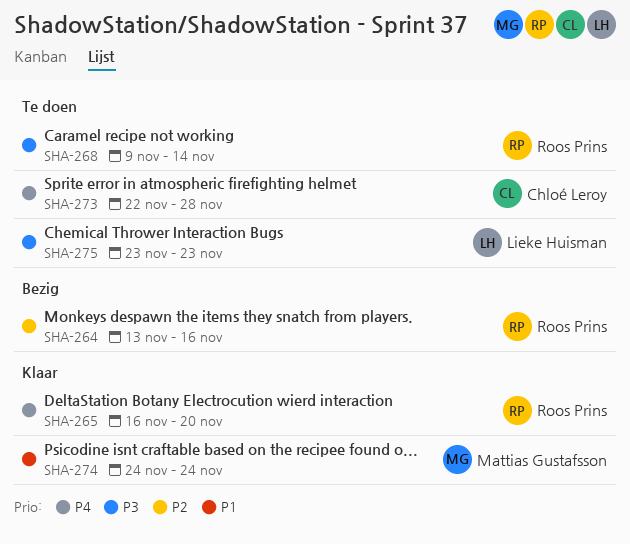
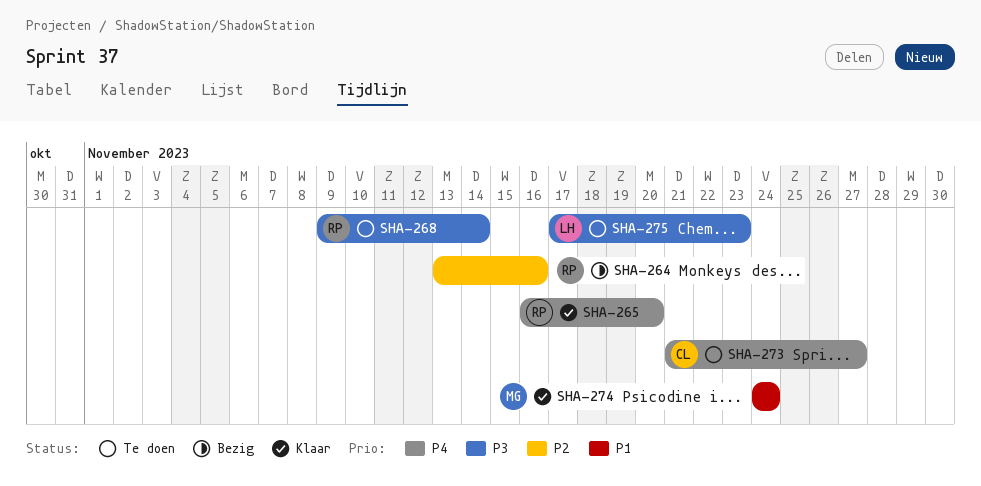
SHA-273, start: Nov 22 -> Nov 21
SHA-273, due: Nov 28 -> Nov 27
SHA-275, start: Nov 23 -> Nov 17

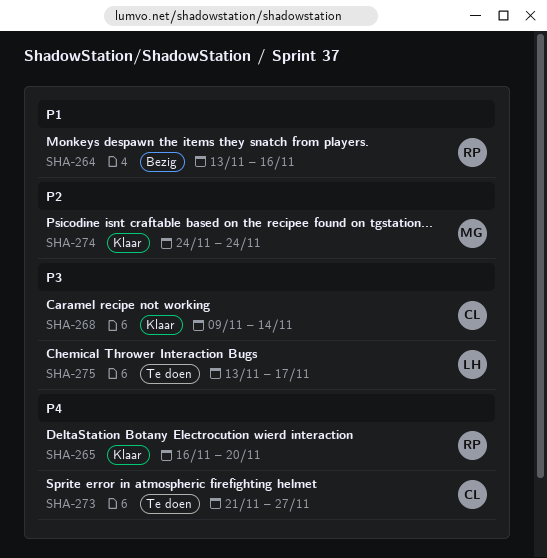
SHA-264, priority: P2 -> P1
SHA-268, status: Te doen -> Klaar
SHA-268, owner: RP -> CL
SHA-274, priority: P1 -> P2
SHA-275, start: Nov 17 -> Nov 13
SHA-275, due: Nov 23 -> Nov 17

